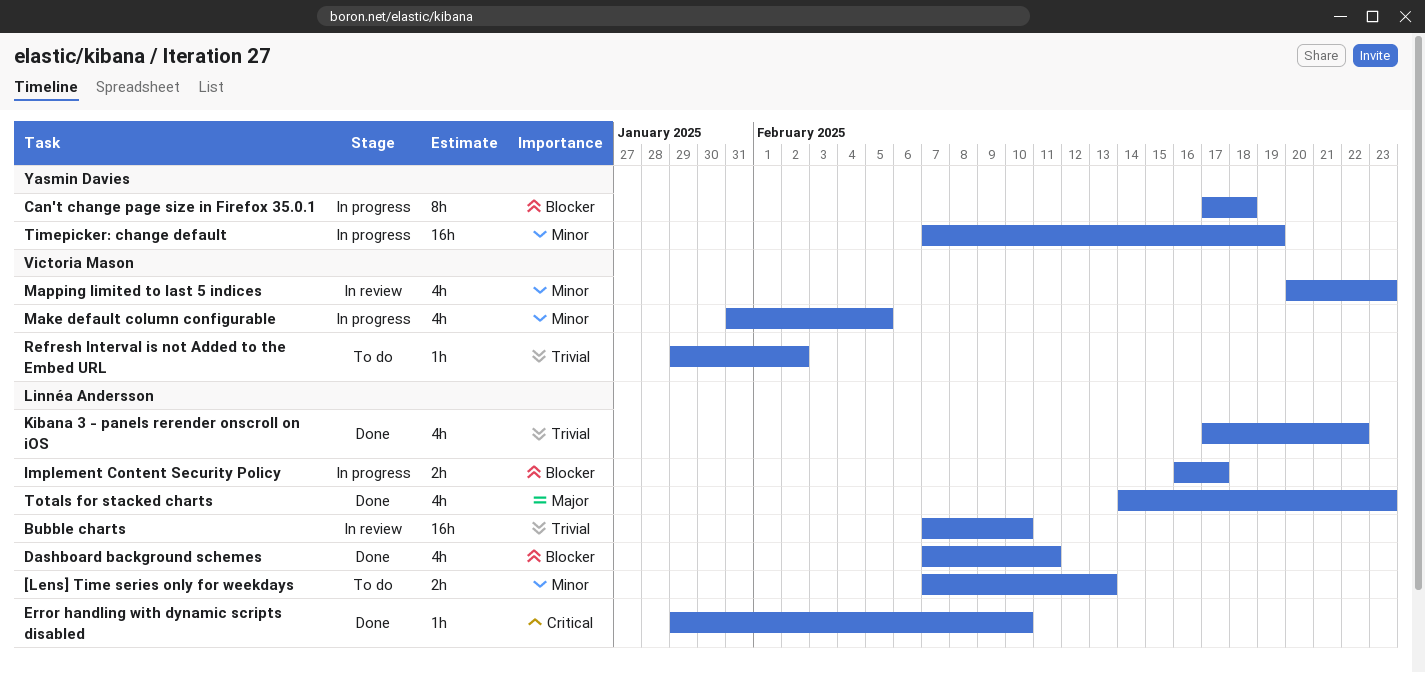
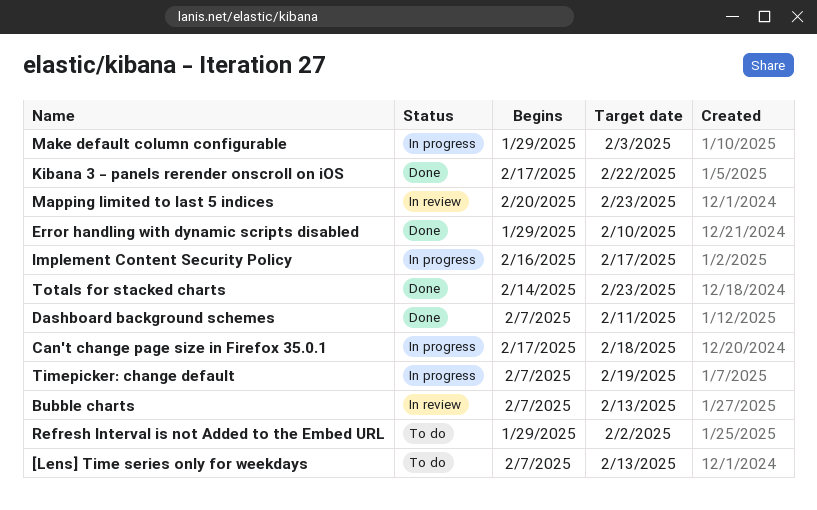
Bubble charts, due: Feb 10 -> Feb 13
Make default column configurable, start: Jan 31 -> Jan 29
Make default column configurable, due: Feb 5 -> Feb 3

